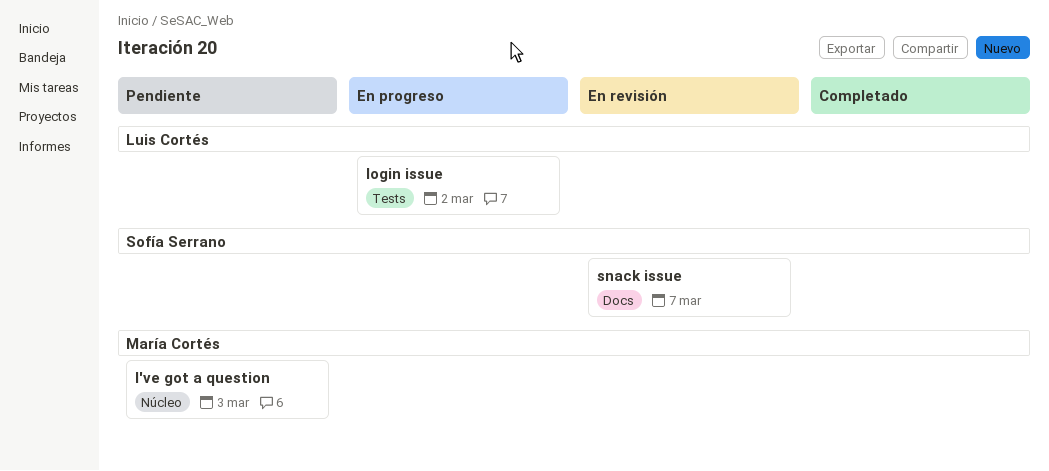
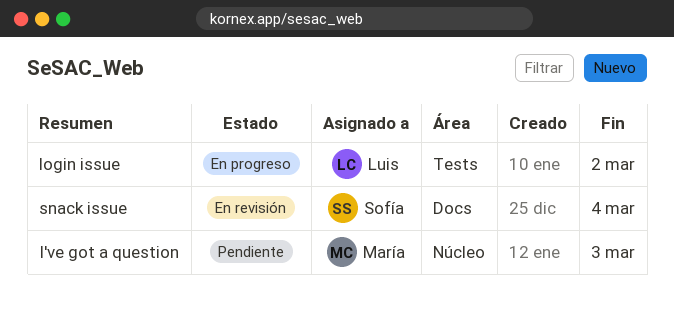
snack issue, due: Mar 7 -> Mar 4

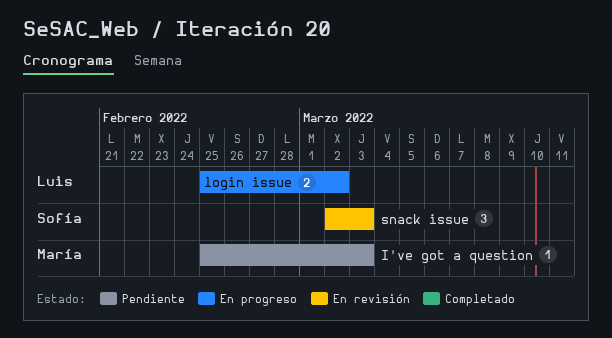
snack issue, due: Mar 4 -> Mar 3

